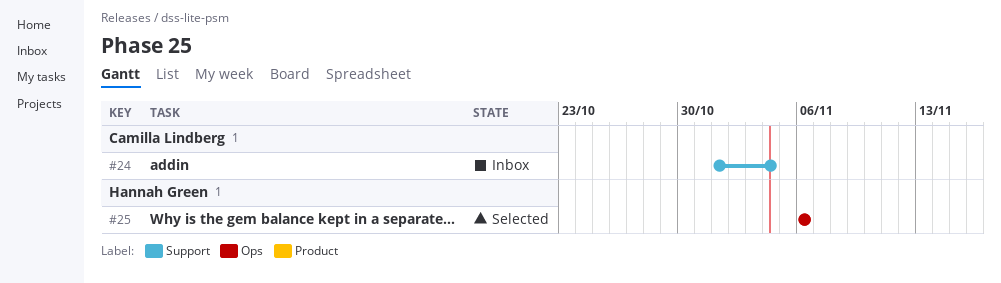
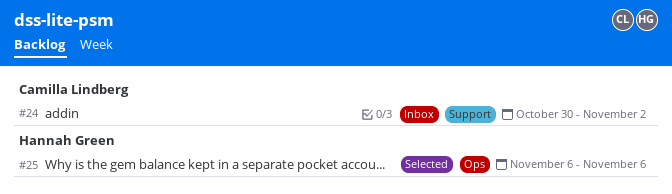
#24, start: Nov 1 -> Oct 30
#24, due: Nov 4 -> Nov 2

